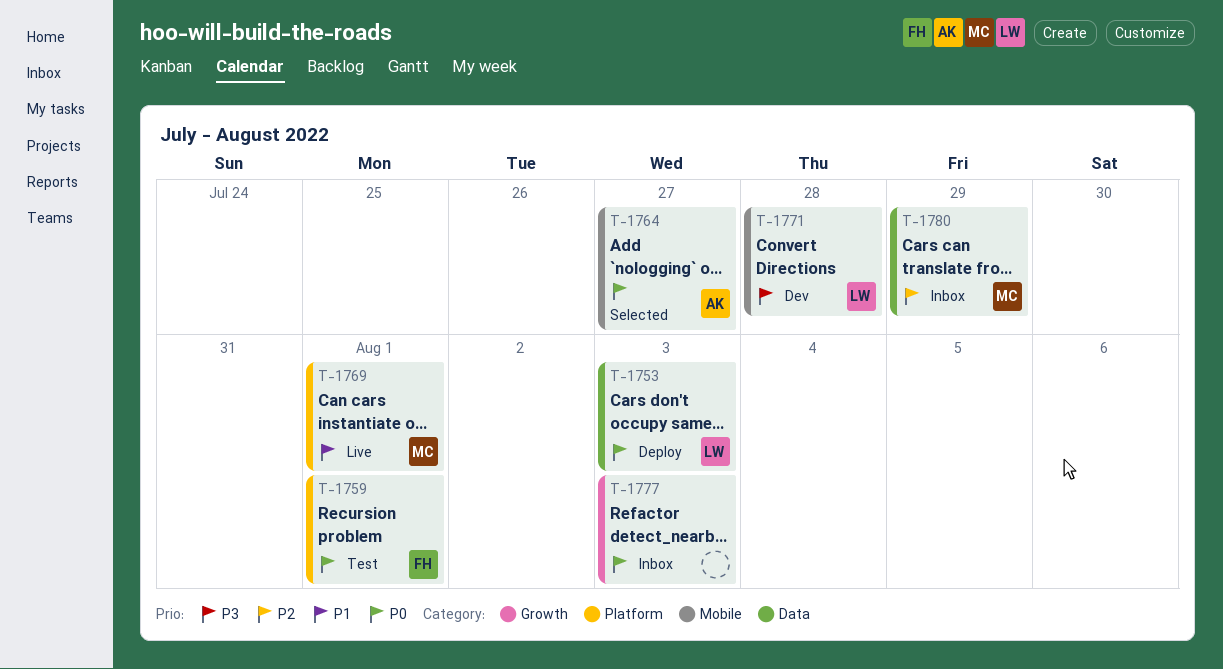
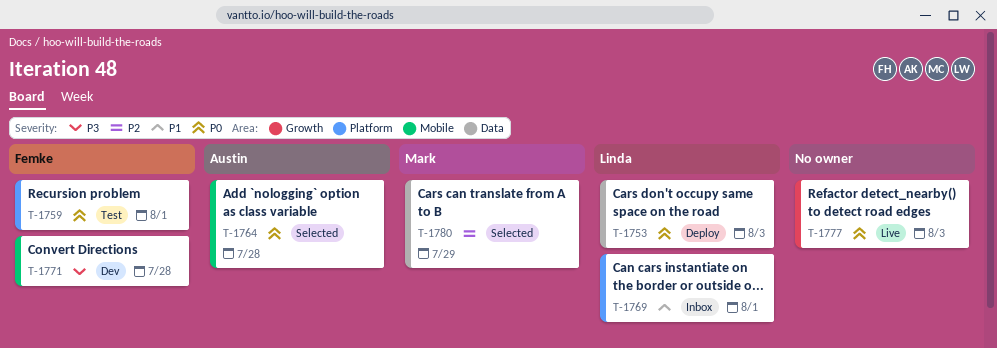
T-1764, due: Jul 27 -> Jul 28
T-1769, status: Live -> Inbox
T-1769, owner: Mark -> Linda
T-1771, owner: Linda -> Femke
T-1777, status: Inbox -> Live
T-1780, status: Inbox -> Selected

